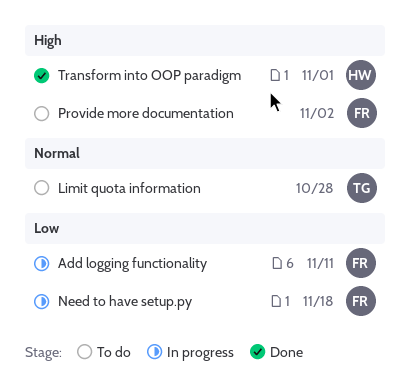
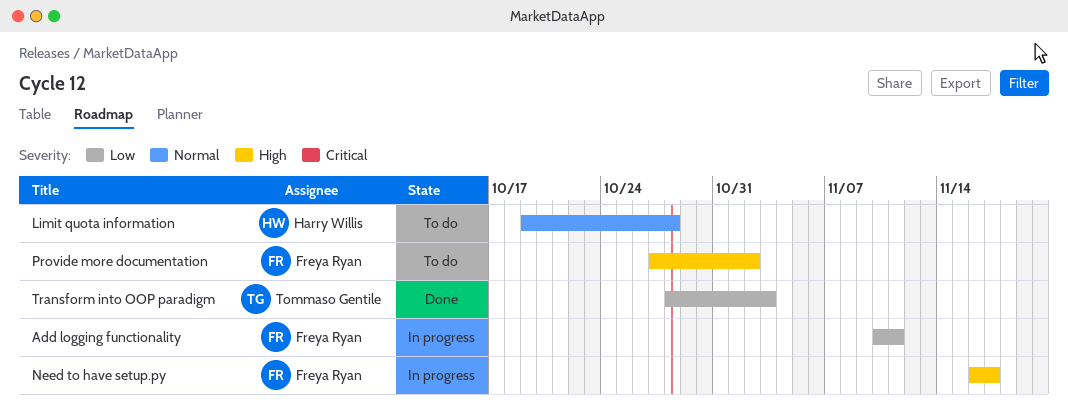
Limit quota information, owner: Tommaso Gentile -> Harry Willis
Need to have setup.py, priority: Low -> High
Need to have setup.py, due: Nov 18 -> Nov 17
Transform into OOP paradigm, owner: Harry Willis -> Tommaso Gentile
Transform into OOP paradigm, priority: High -> Low
Transform into OOP paradigm, due: Nov 1 -> Nov 3

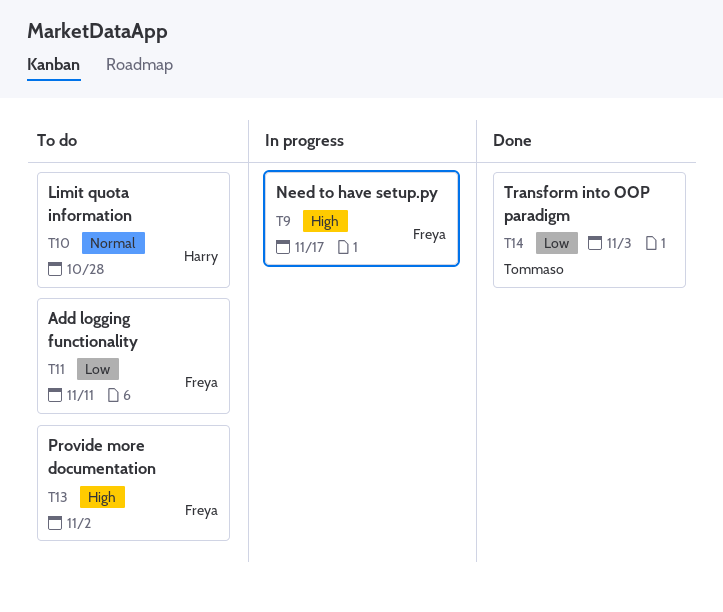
Add logging functionality, status: In progress -> To do

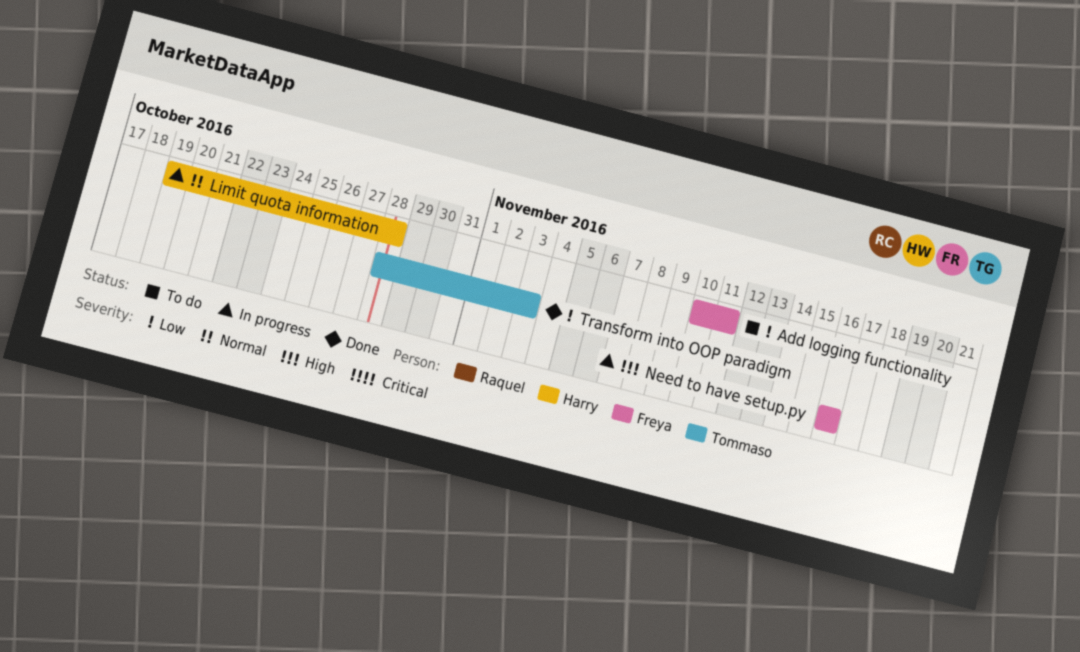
Limit quota information, status: To do -> In progress
Need to have setup.py, due: Nov 17 -> Nov 16
Provide more documentation: present -> none

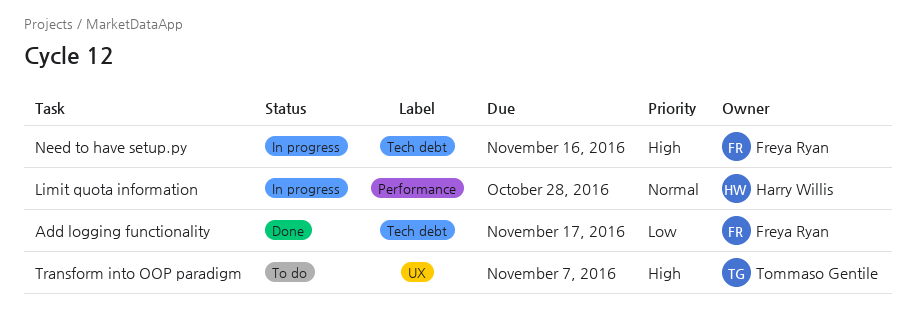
Add logging functionality, status: To do -> Done
Add logging functionality, due: Nov 11 -> Nov 17
Transform into OOP paradigm, status: Done -> To do
Transform into OOP paradigm, priority: Low -> High
Transform into OOP paradigm, due: Nov 3 -> Nov 7

